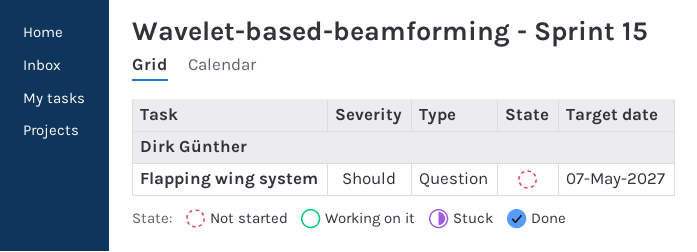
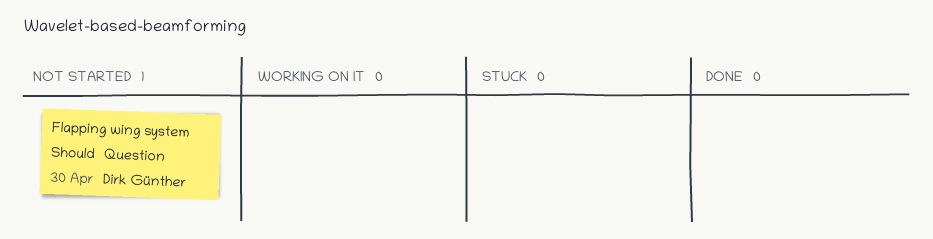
Flapping wing system, due: May 7 -> Apr 30

